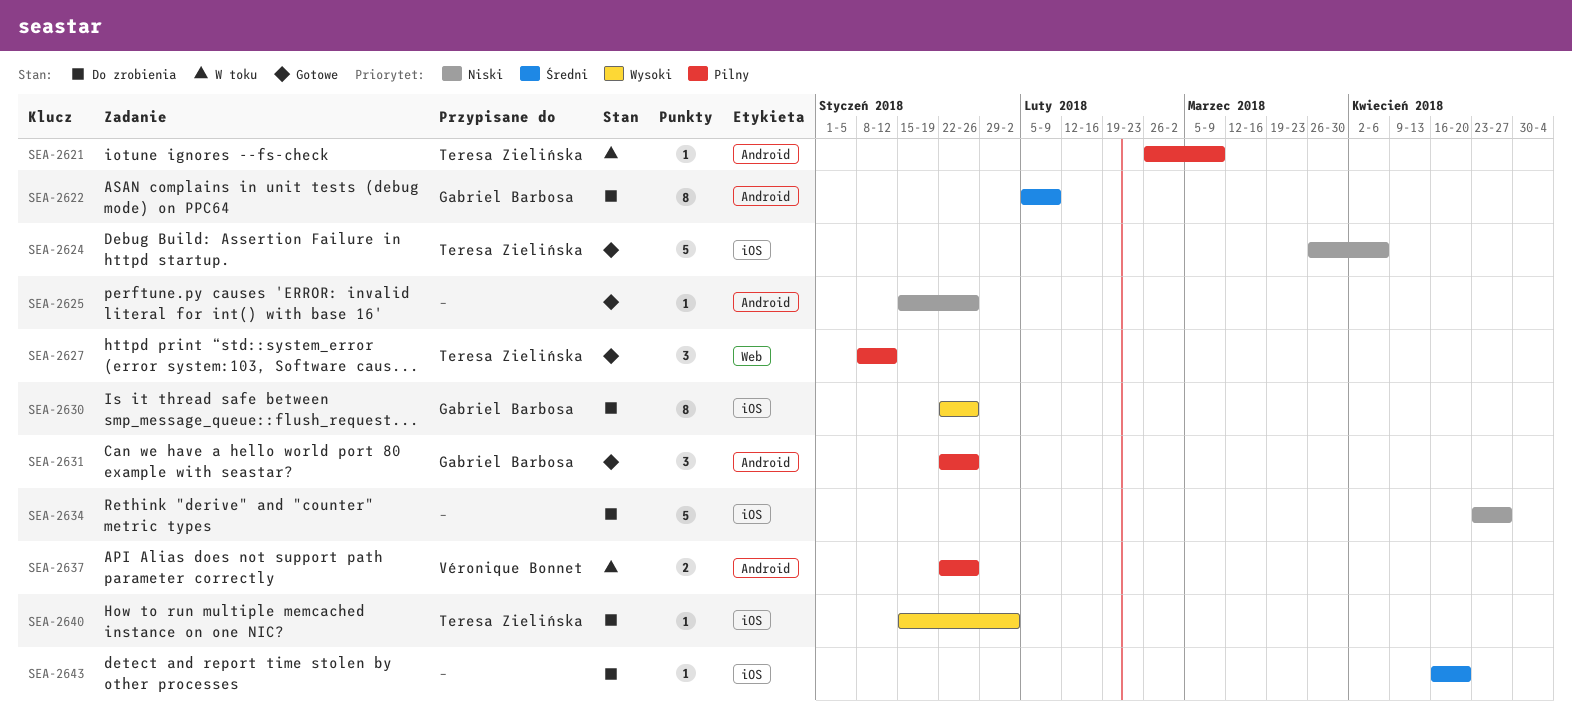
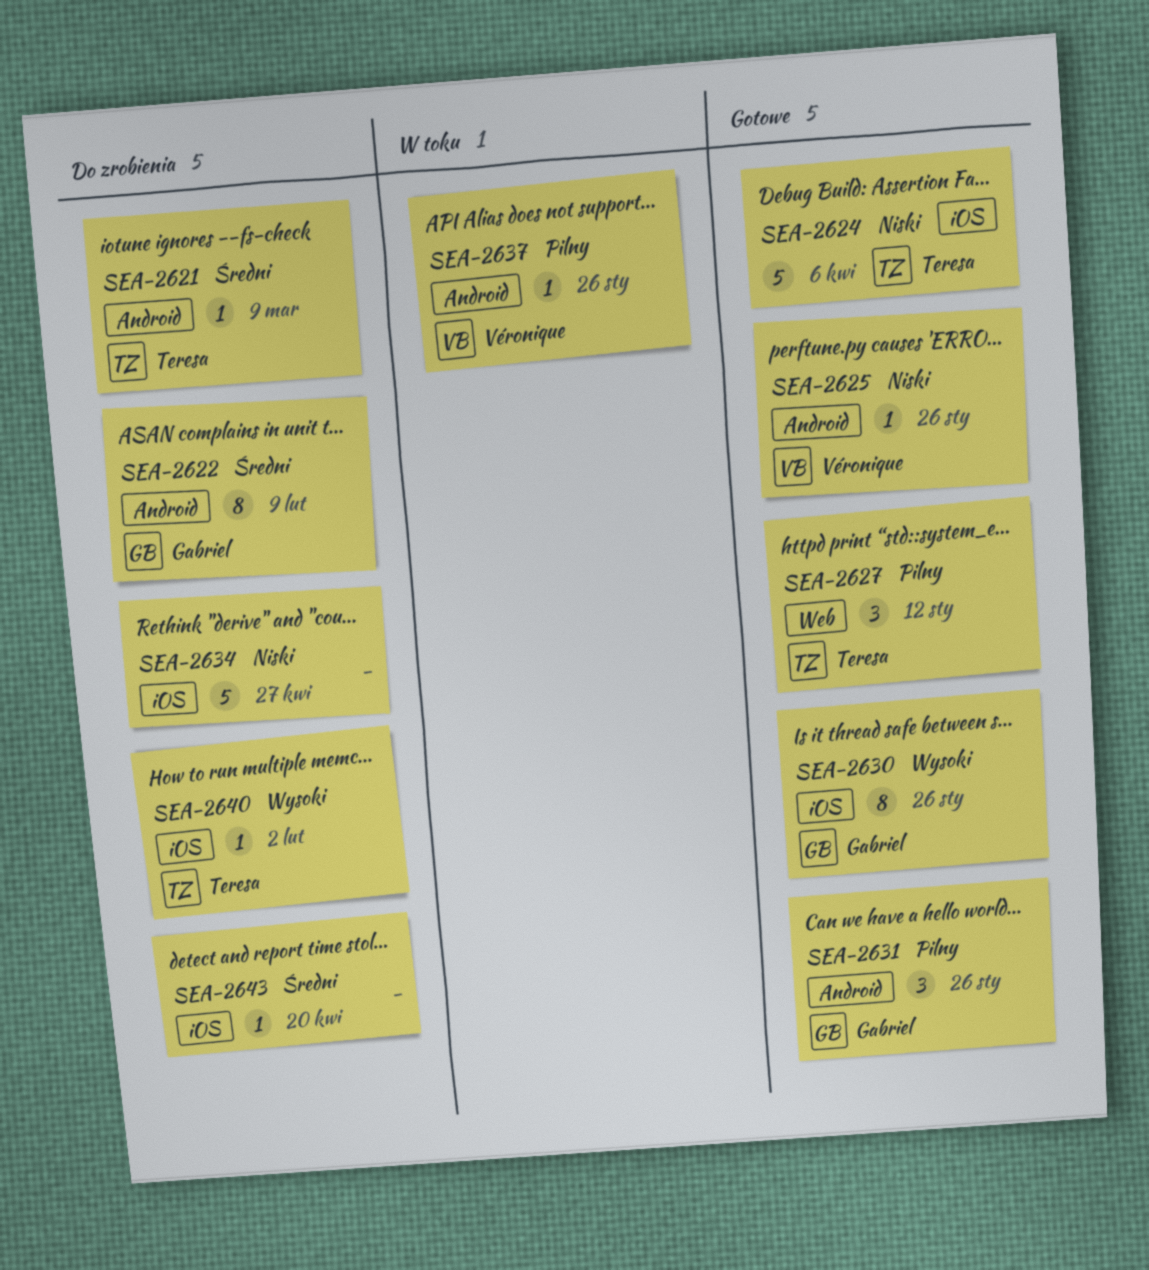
SEA-2621, status: W toku -> Do zrobienia
SEA-2621, priority: Pilny -> Średni
SEA-2625, owner: none -> Véronique Bonnet
SEA-2630, status: Do zrobienia -> Gotowe
SEA-2637, estimate: 2 -> 1

